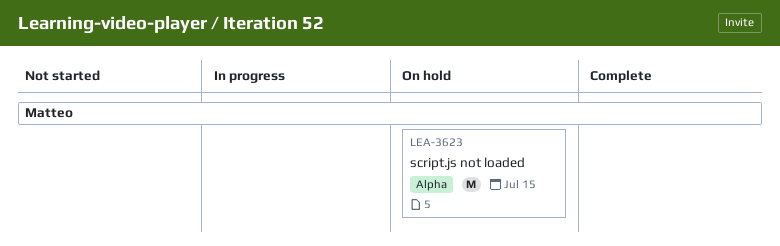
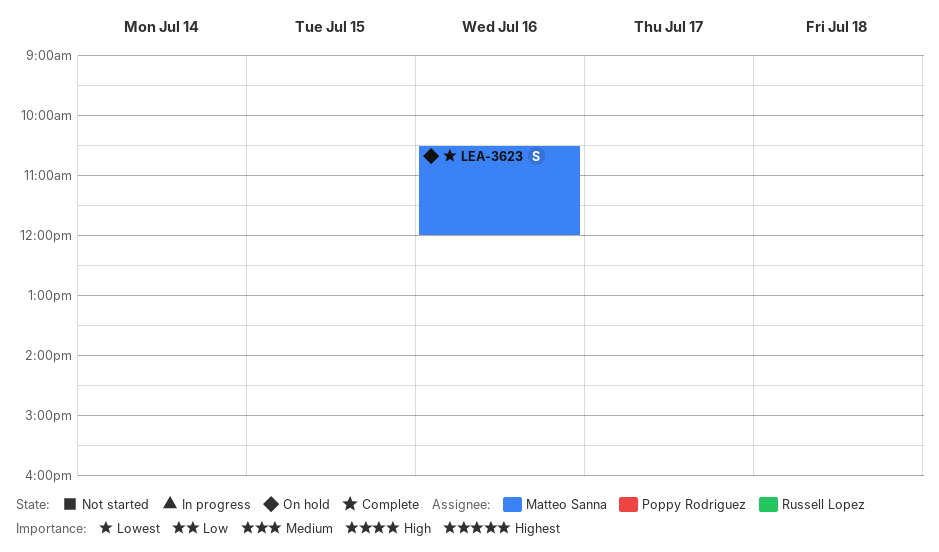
LEA-3623, estimate: M -> S
LEA-3623, day: Jul 15 -> Jul 16

